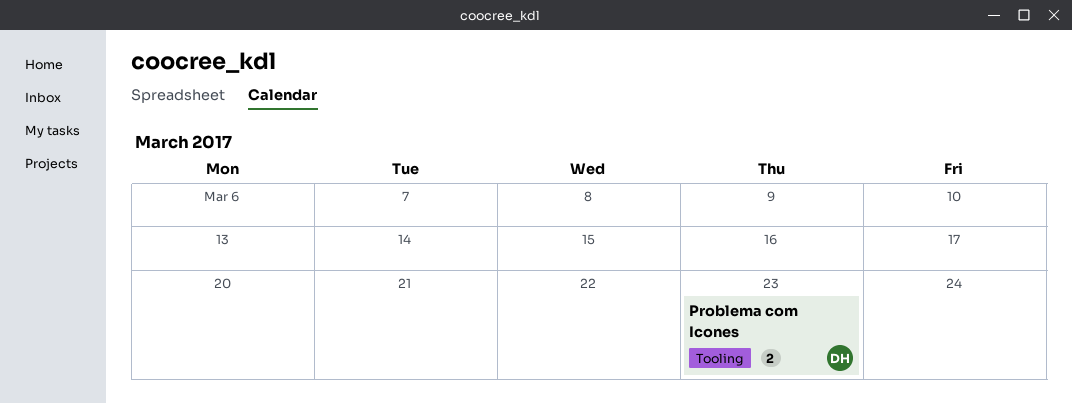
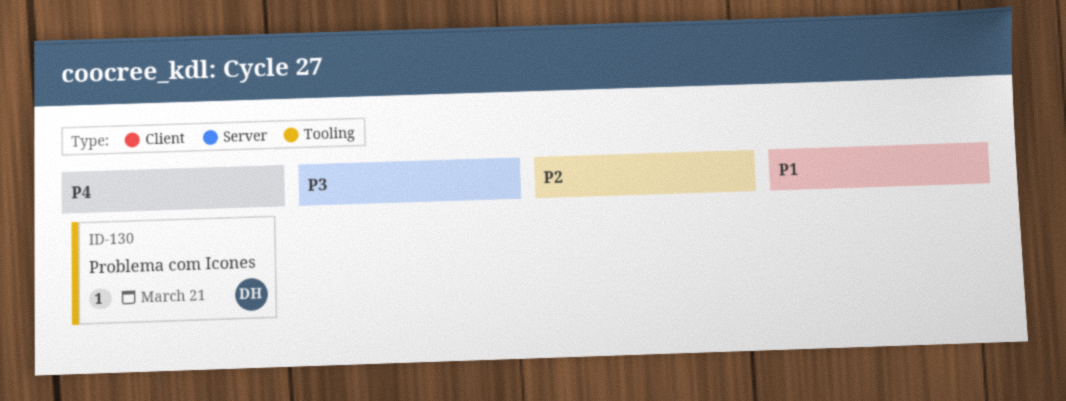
Problema com Icones, estimate: 2 -> 1
Problema com Icones, due: Mar 23 -> Mar 21

